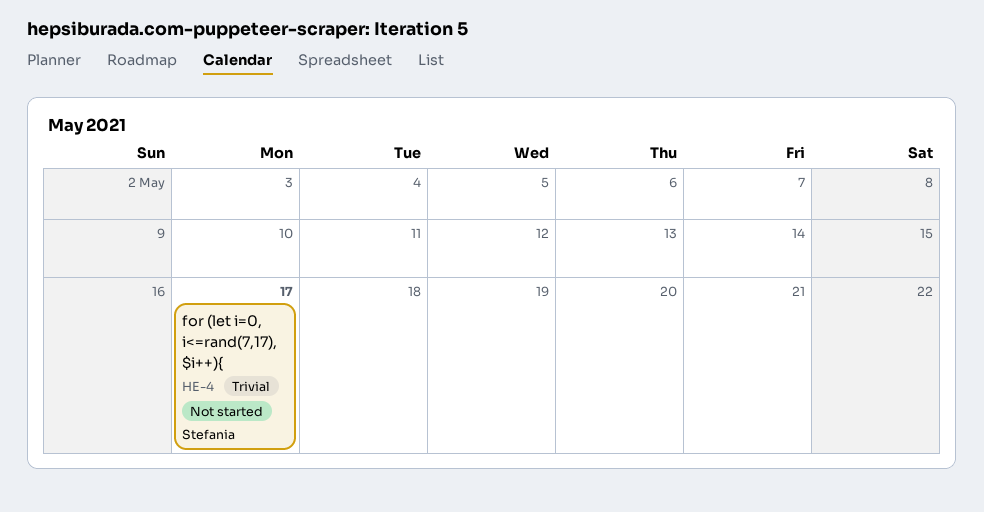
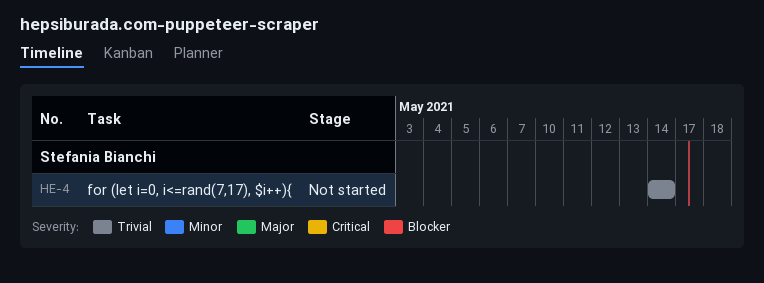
HE-4, due: May 17 -> May 14

